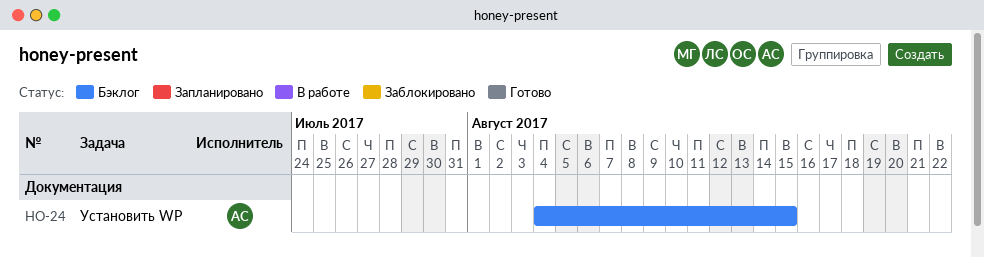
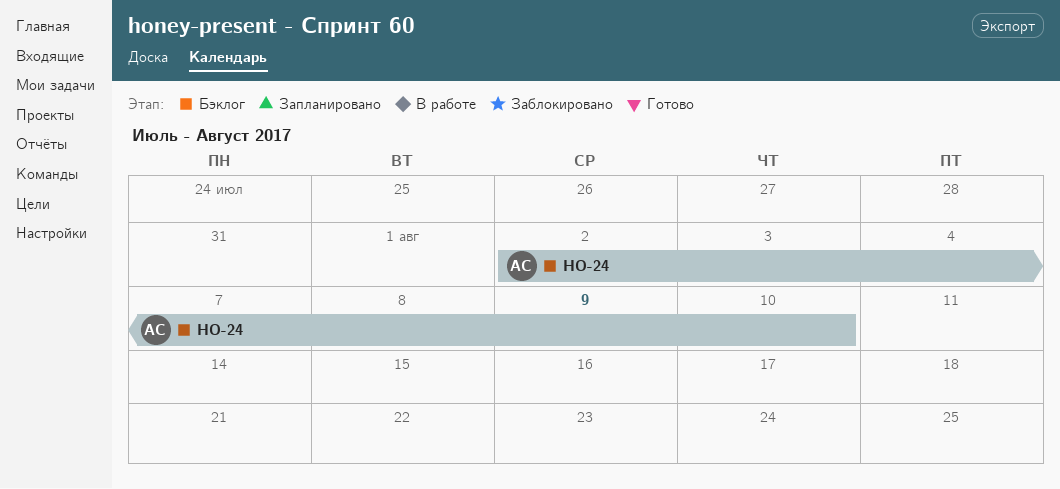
HO-24, start: Aug 4 -> Aug 2
HO-24, due: Aug 15 -> Aug 10

